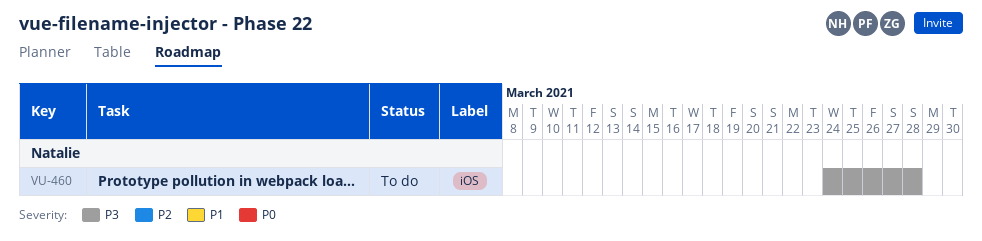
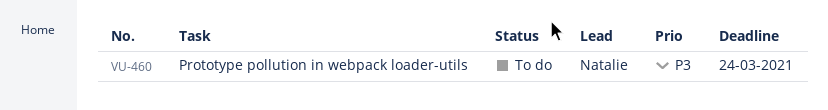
VU-460, due: Mar 28 -> Mar 24

